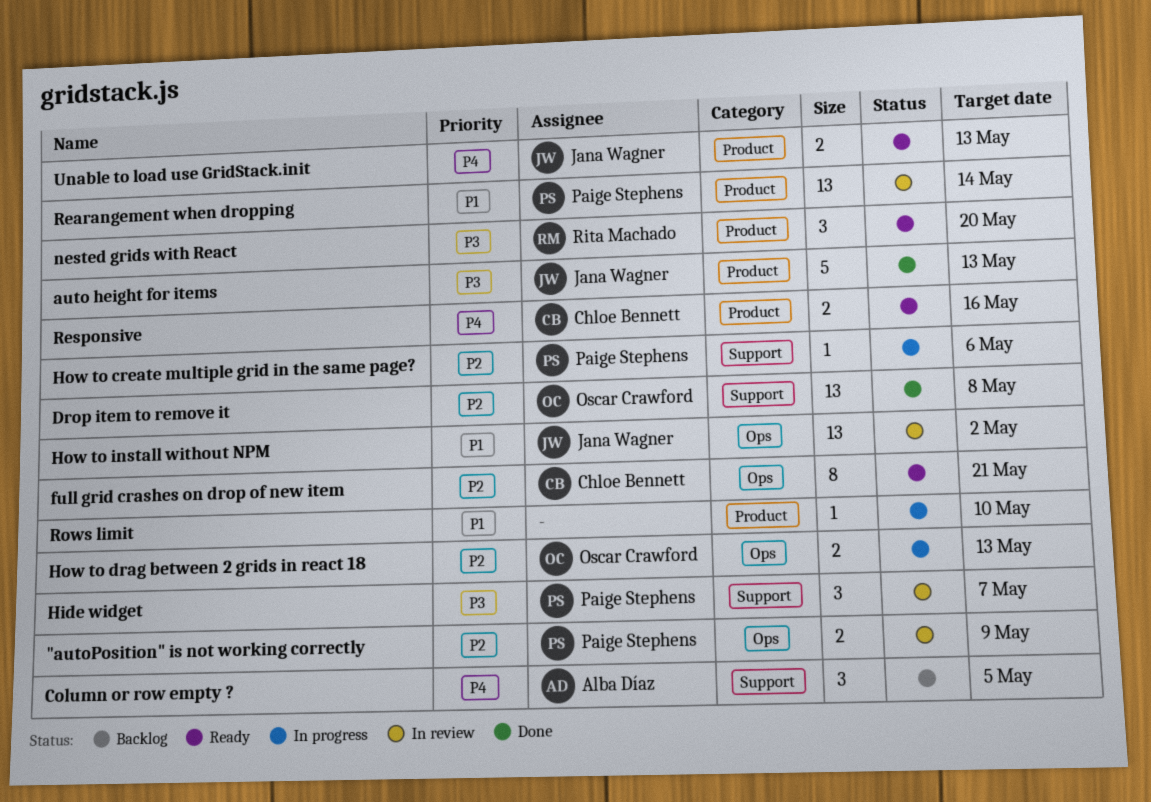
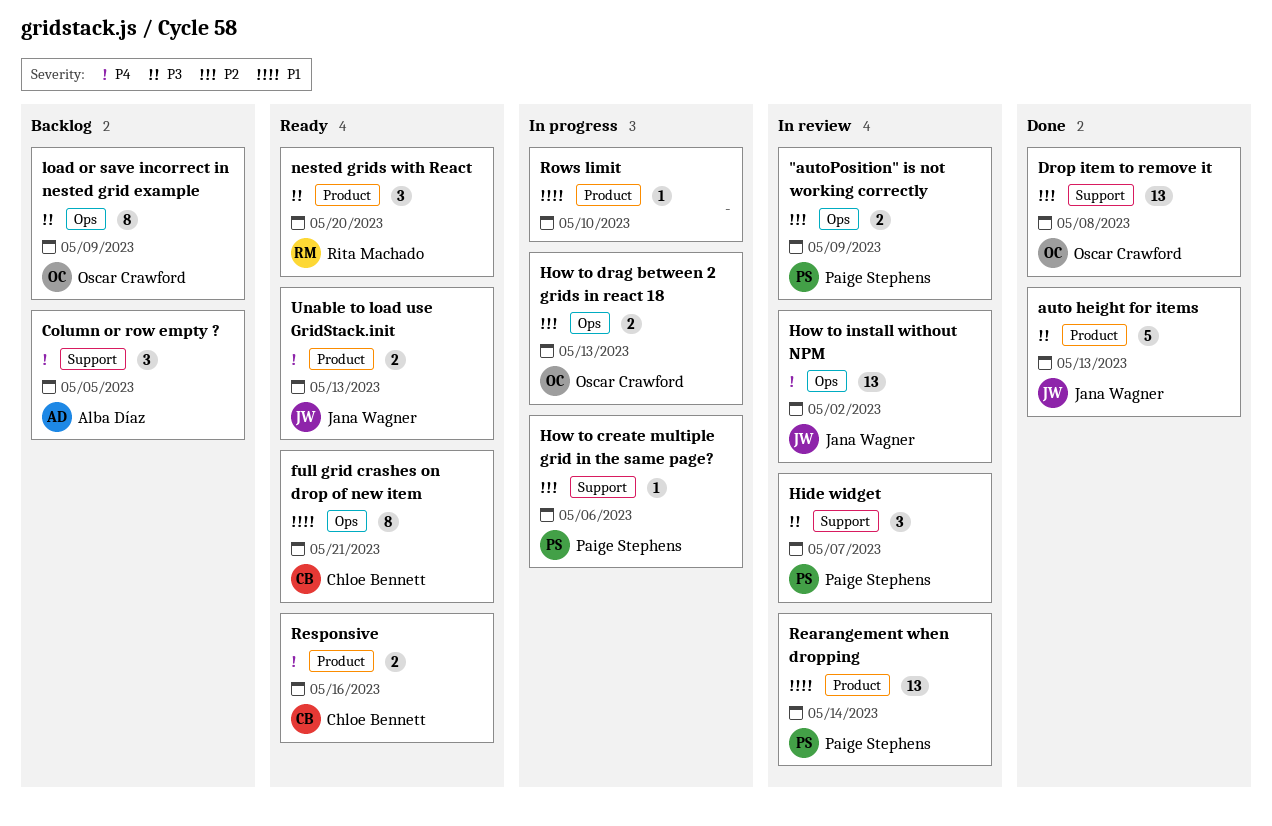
full grid crashes on drop of new item, priority: P2 -> P1
How to install without NPM, priority: P1 -> P4
load or save incorrect in nested grid example: none -> present

